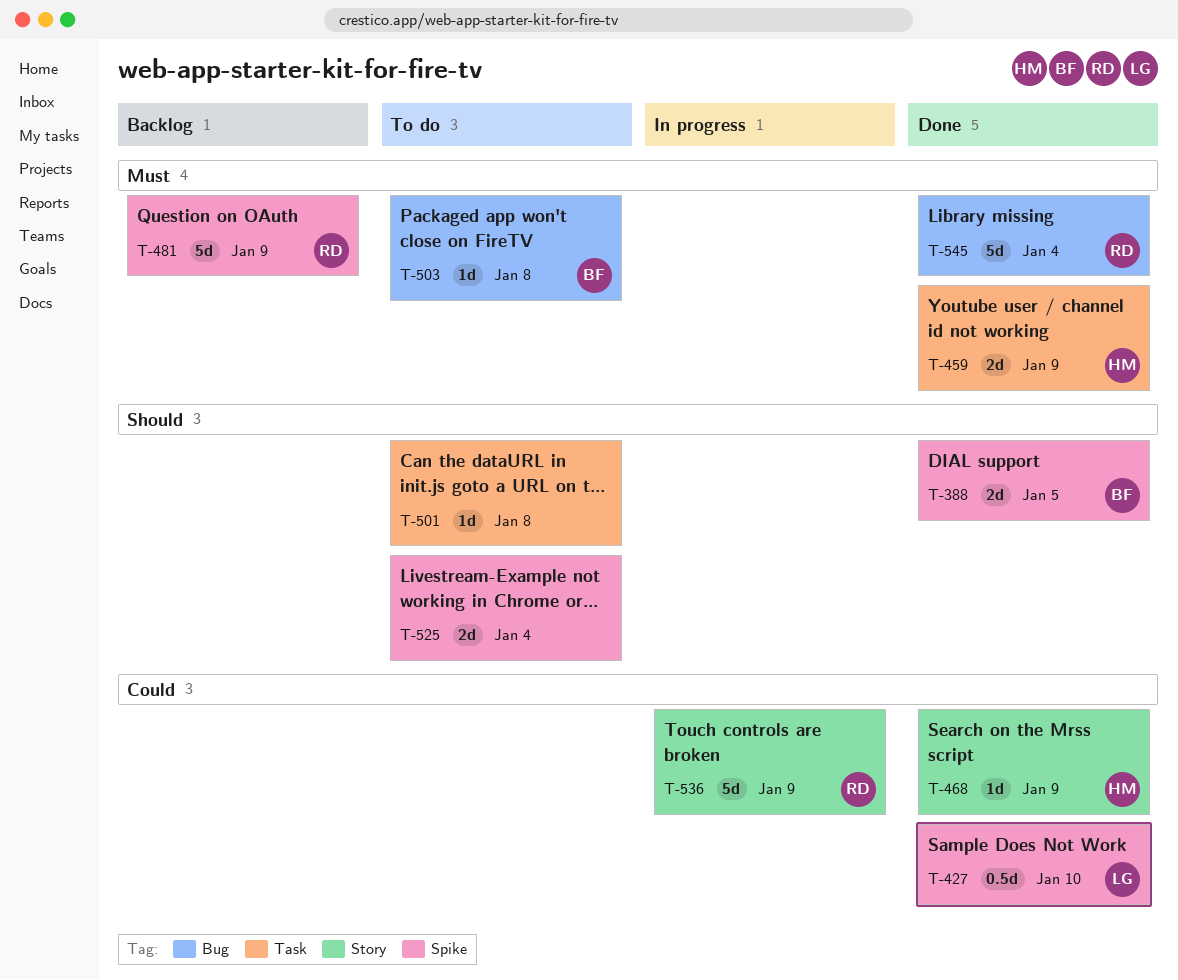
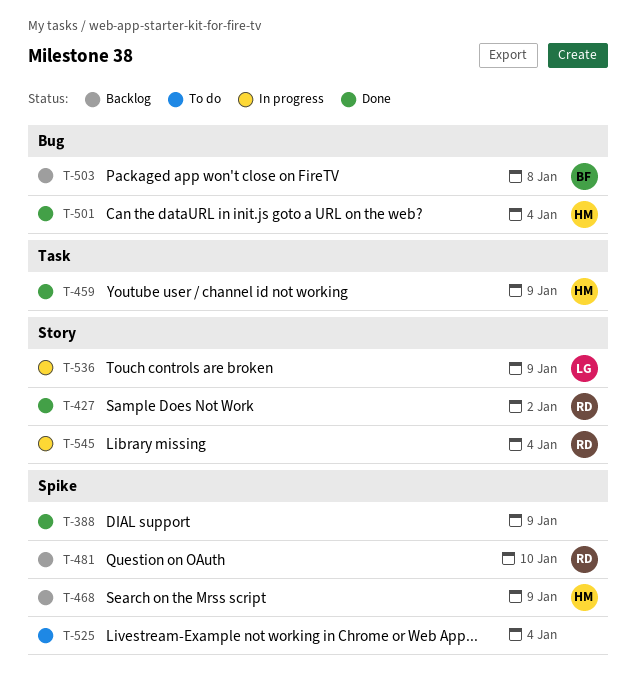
T-388, owner: BF -> none
T-388, due: Jan 5 -> Jan 9
T-427, owner: LG -> RD
T-427, label: Spike -> Story
T-427, due: Jan 10 -> Jan 2
T-468, status: Done -> Backlog
T-468, label: Story -> Spike
T-481, due: Jan 9 -> Jan 10
T-501, status: To do -> Done
T-501, owner: none -> HM
T-501, label: Task -> Bug
T-501, due: Jan 8 -> Jan 4
T-503, status: To do -> Backlog
T-536, owner: RD -> LG
T-545, status: Done -> In progress
T-545, label: Bug -> Story

